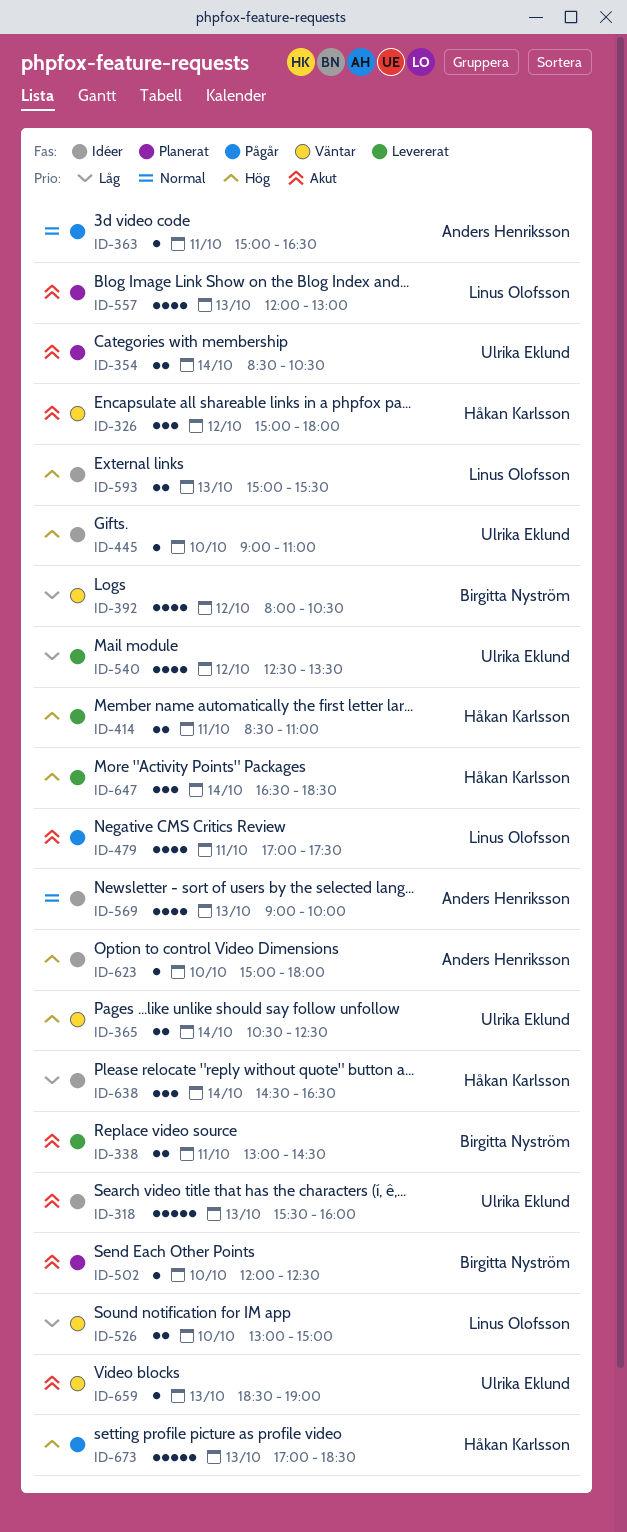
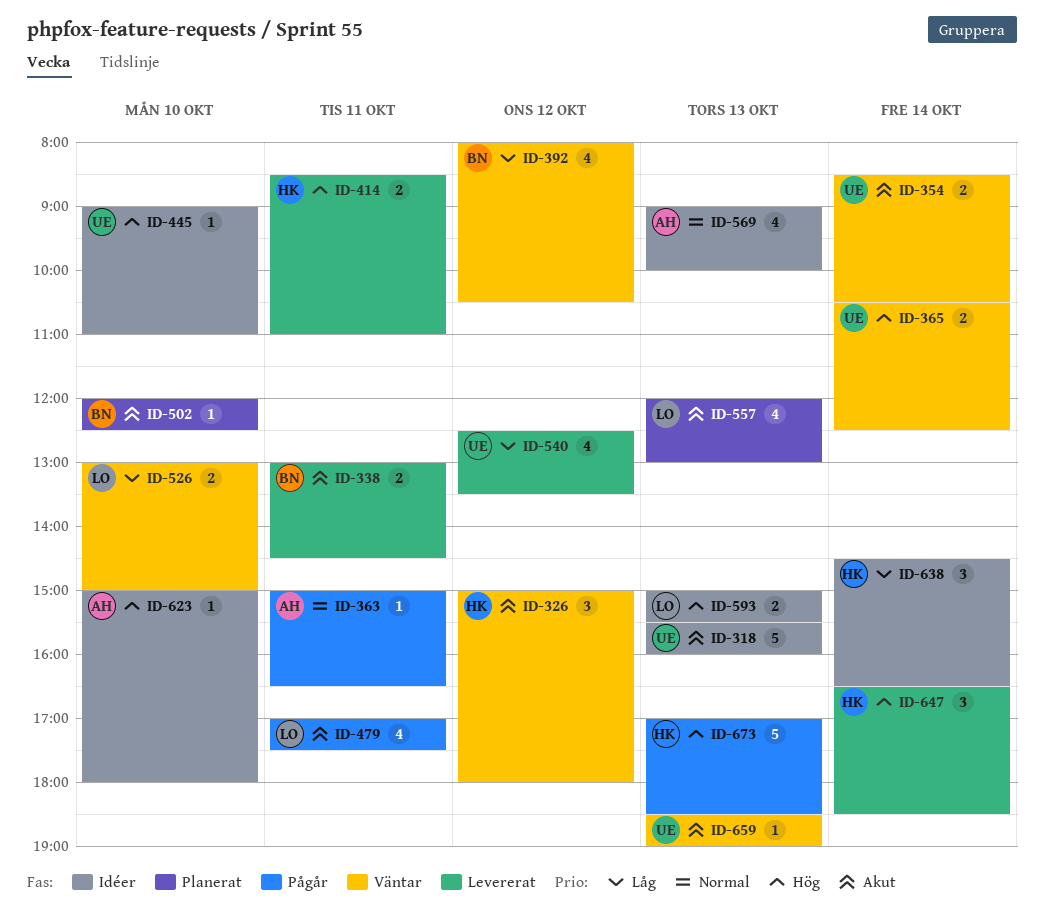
ID-354, status: Planerat -> Väntar

